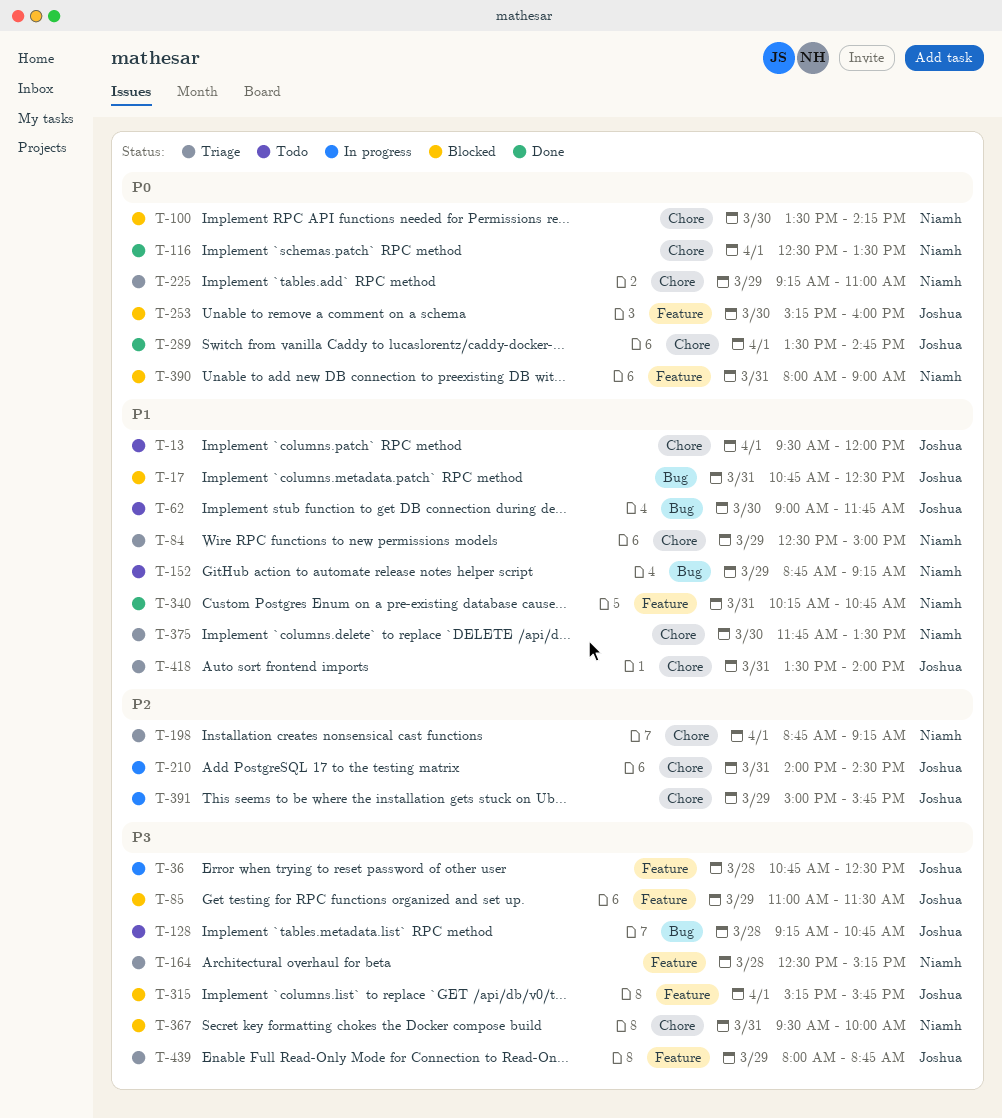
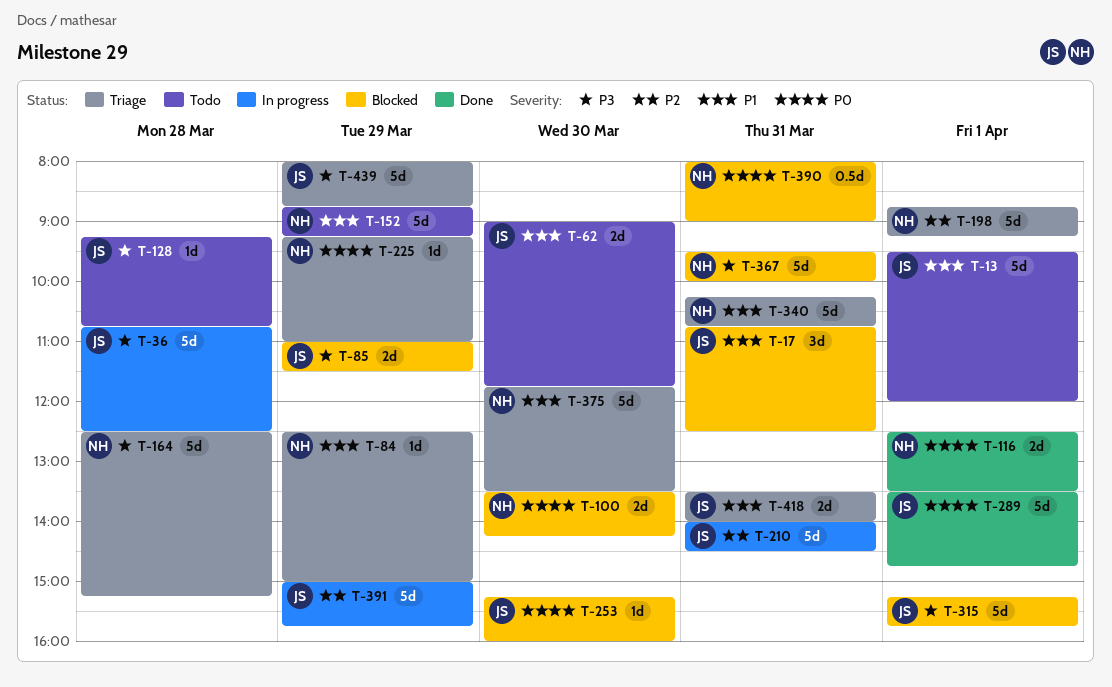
T-340, status: Done -> Triage

